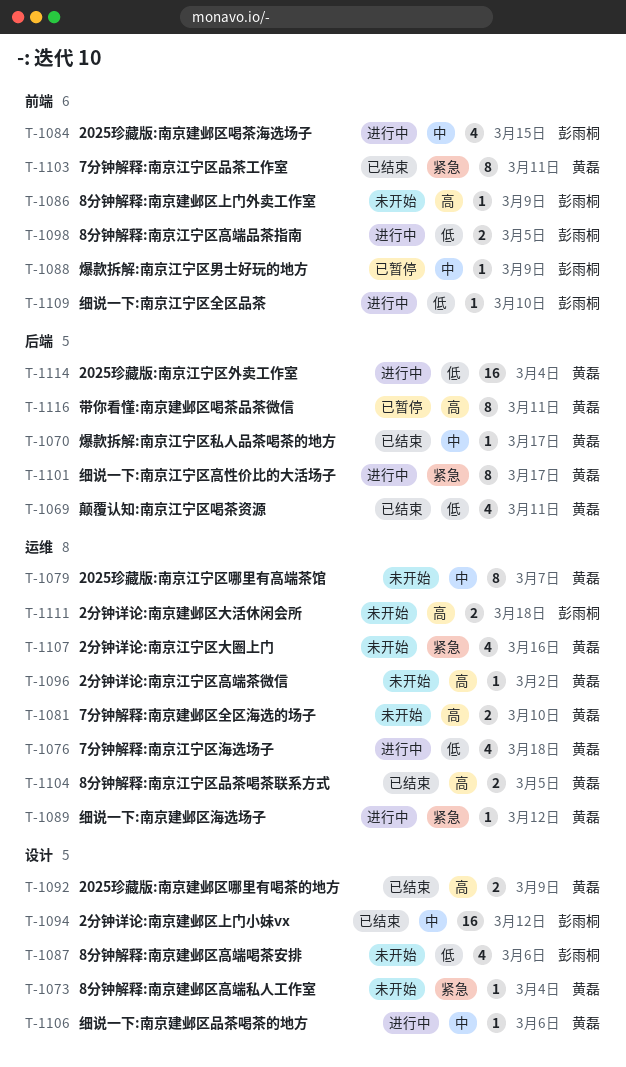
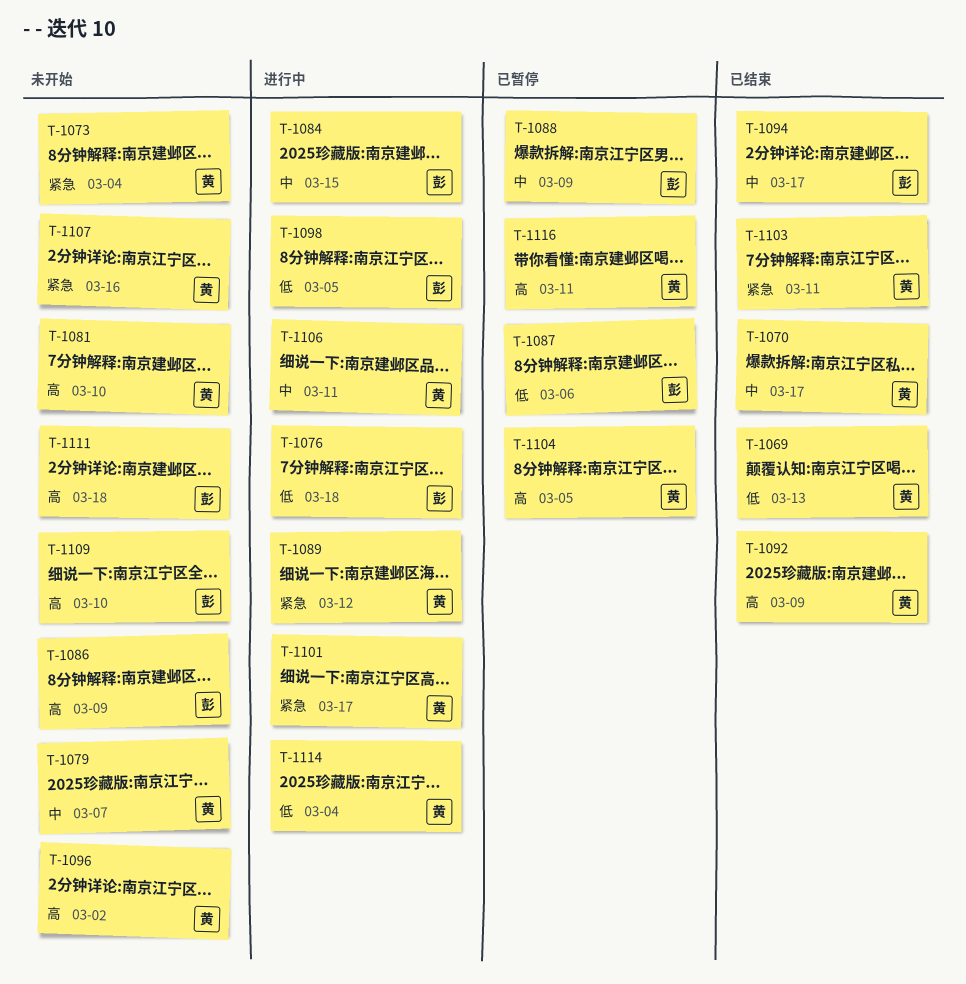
T-1069, due: Mar 11 -> Mar 13
T-1076, owner: 黄磊 -> 彭雨桐
T-1087, status: 未开始 -> 已暂停
T-1094, due: Mar 12 -> Mar 17
T-1104, status: 已结束 -> 已暂停
T-1106, due: Mar 6 -> Mar 11
T-1109, status: 进行中 -> 未开始
T-1109, priority: 低 -> 高

